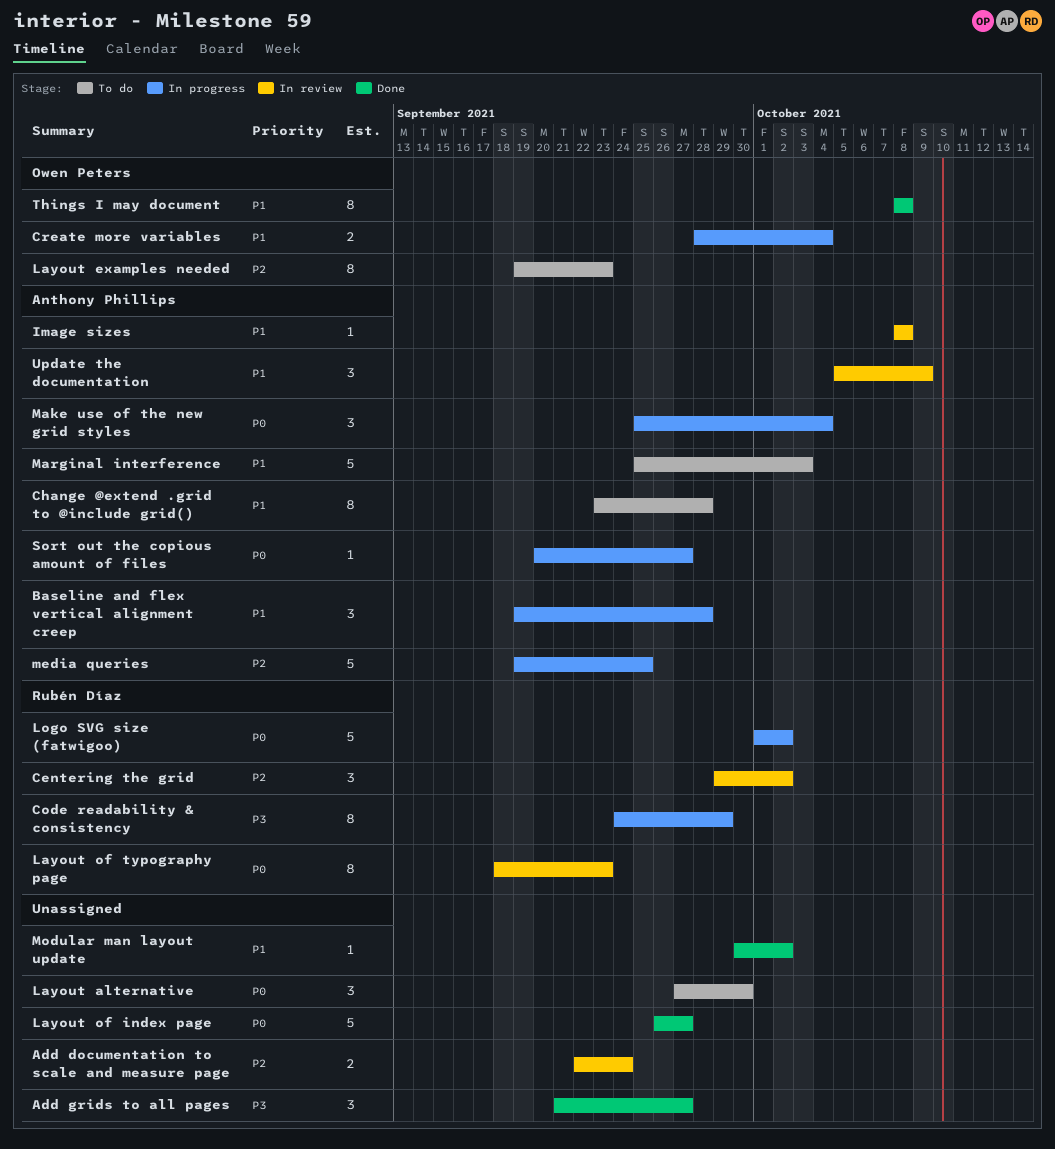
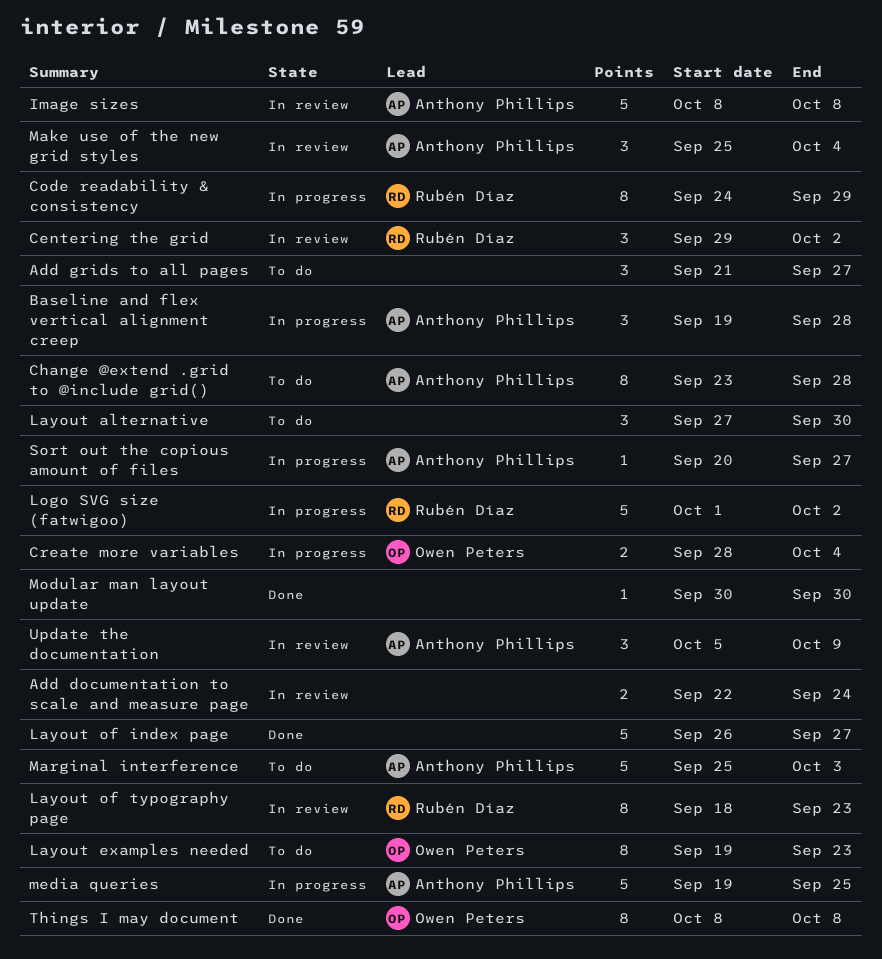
Add grids to all pages, status: Done -> To do
Image sizes, estimate: 1 -> 5
Make use of the new grid styles, status: In progress -> In review
Modular man layout update, due: Oct 2 -> Sep 30

